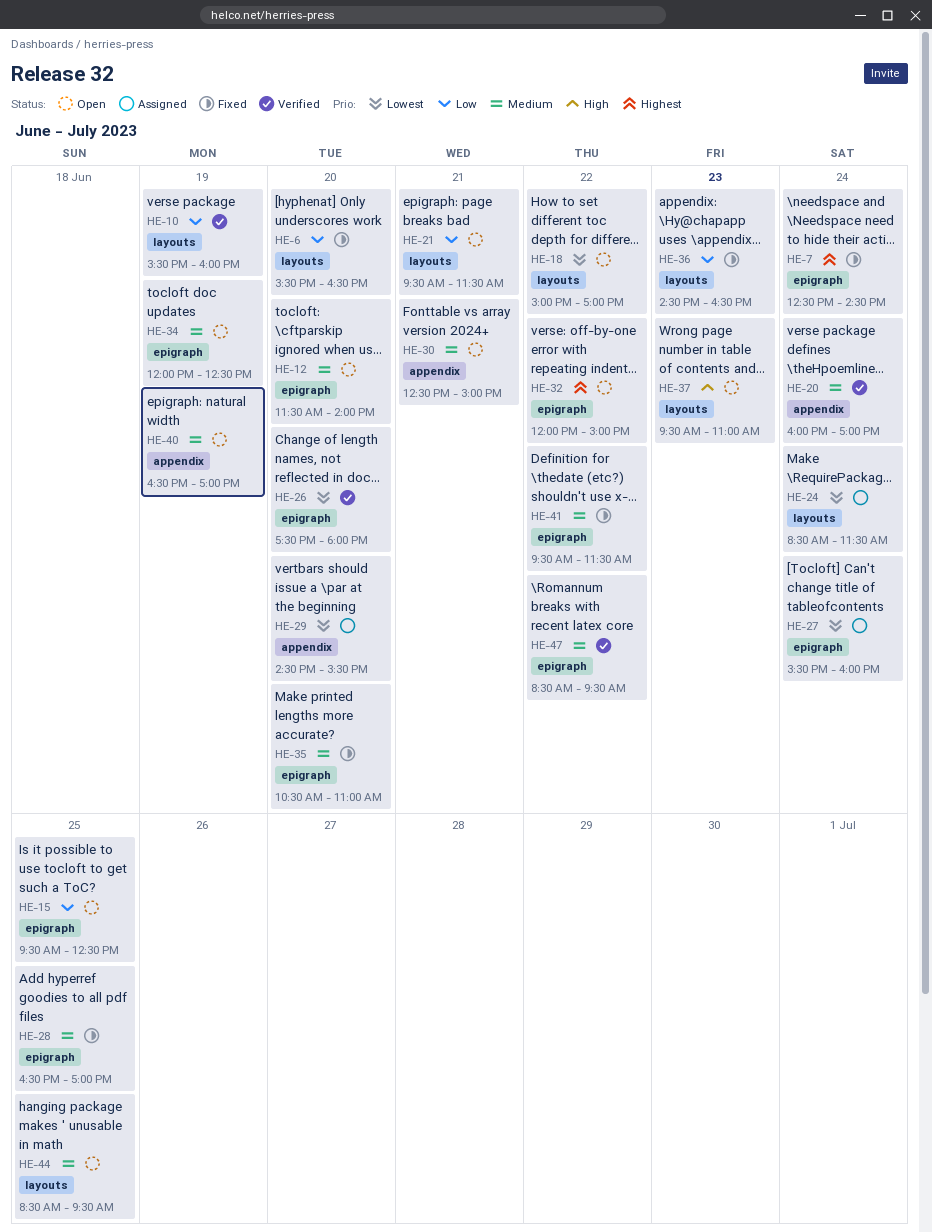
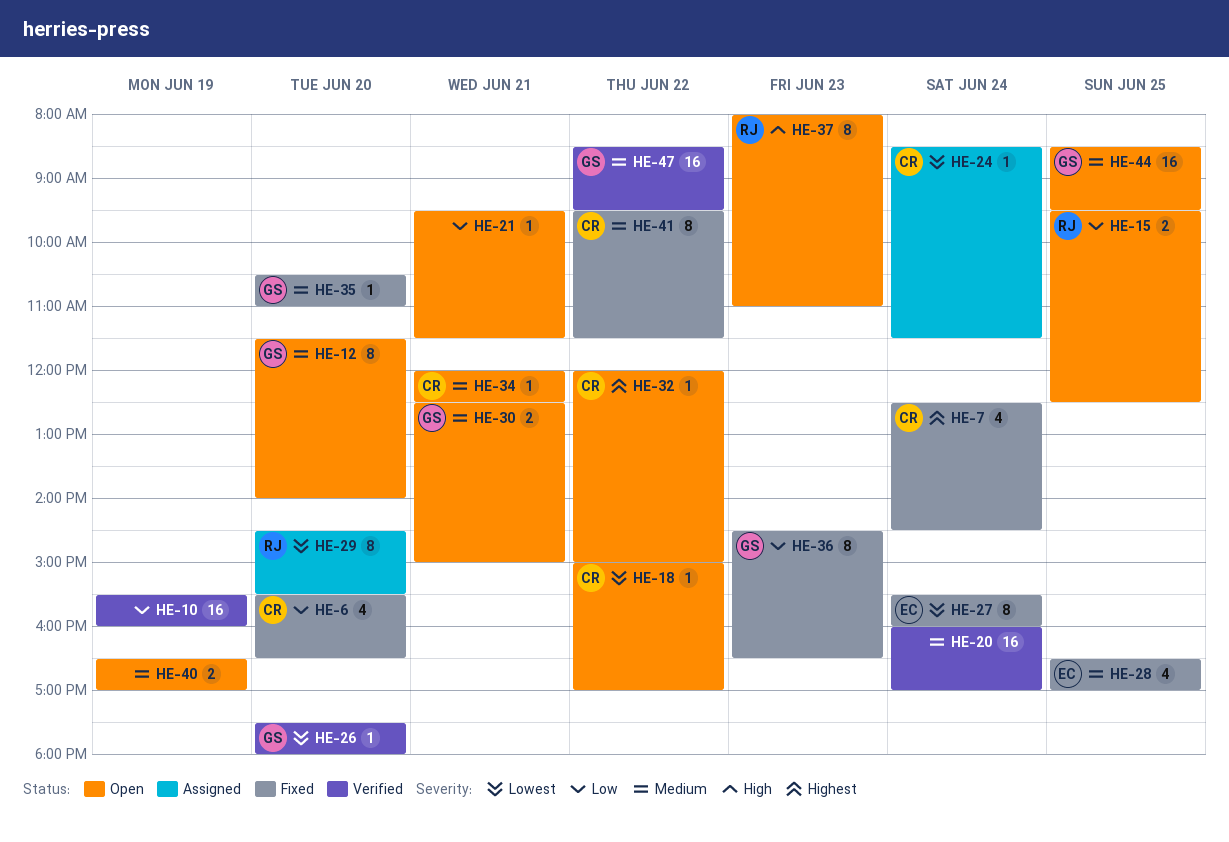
HE-27, status: Assigned -> Fixed
HE-34, day: Jun 19 -> Jun 21
HE-37, begins: 09:30 -> 08:00

